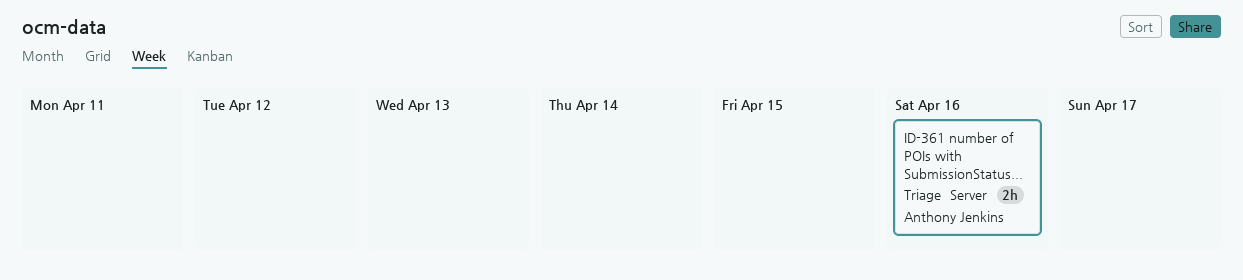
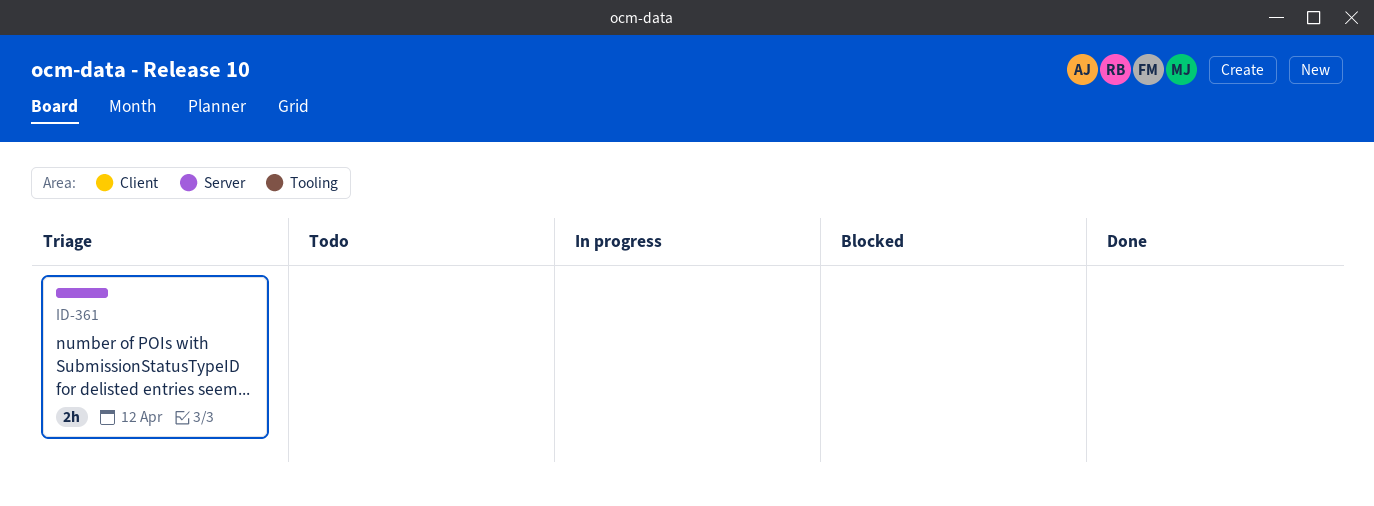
ID-361, due: Apr 16 -> Apr 12

